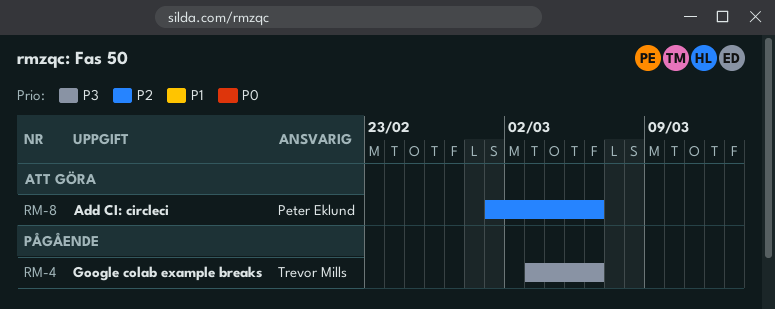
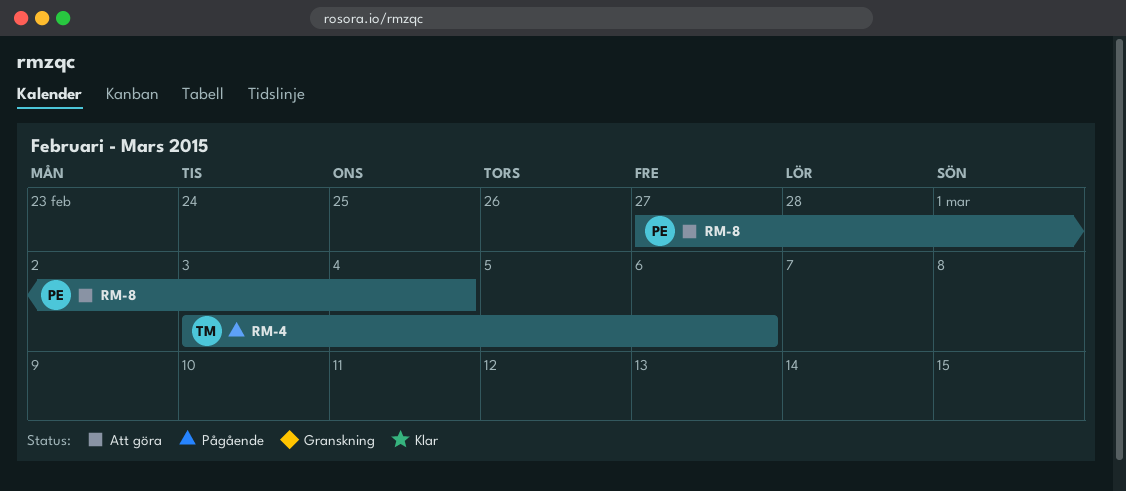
RM-8, start: Mar 1 -> Feb 27
RM-8, due: Mar 6 -> Mar 4

